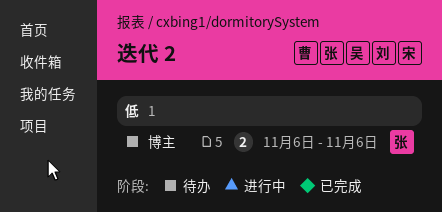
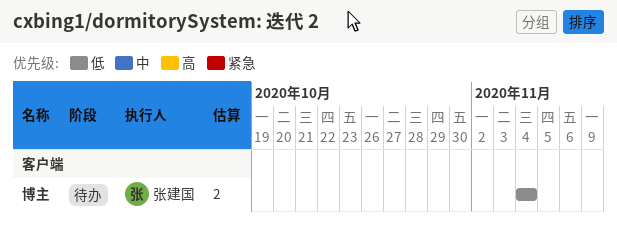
博主, start: Nov 6 -> Nov 4
博主, due: Nov 6 -> Nov 4

